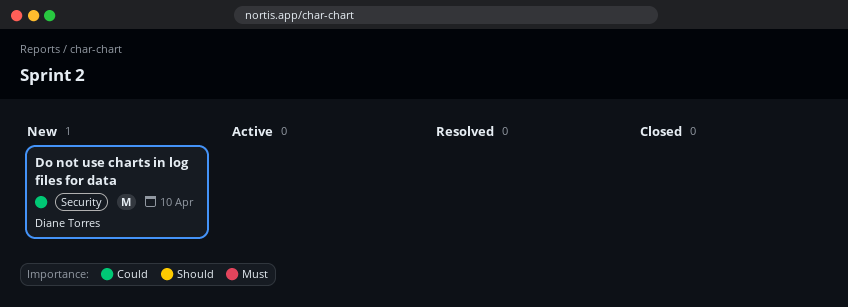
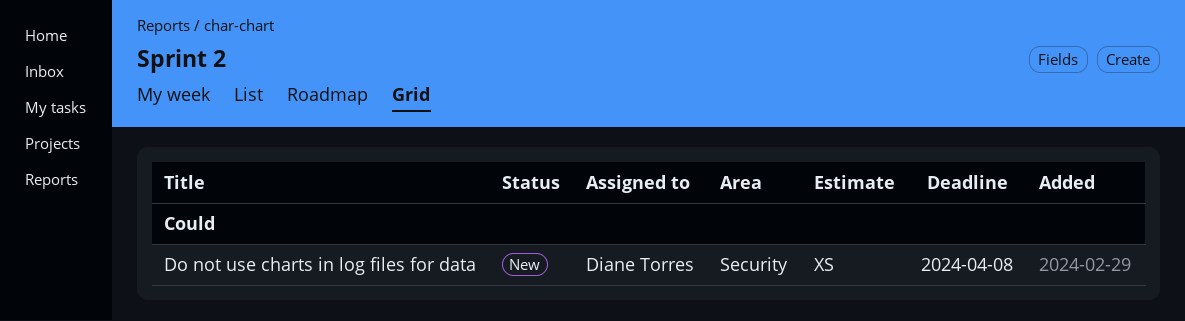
Do not use charts in log files for data, estimate: M -> XS
Do not use charts in log files for data, due: Apr 10 -> Apr 8

